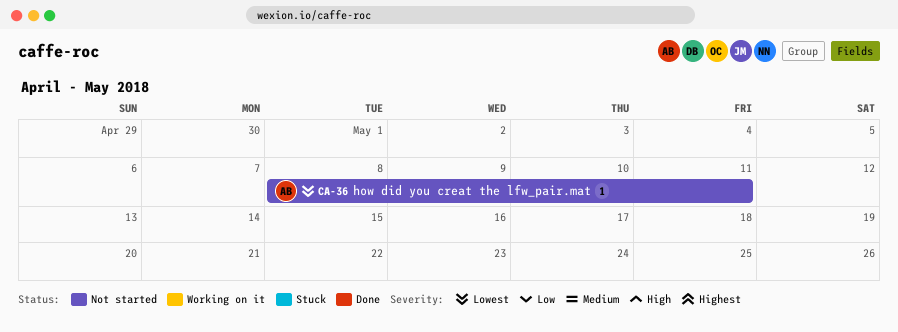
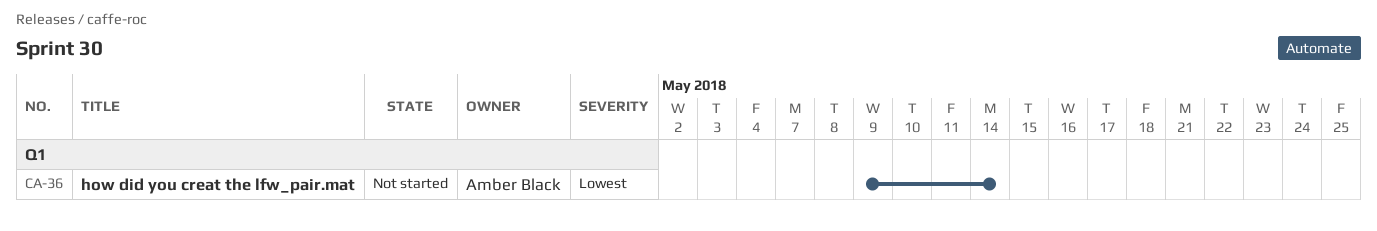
CA-36, start: May 8 -> May 9
CA-36, due: May 11 -> May 14

